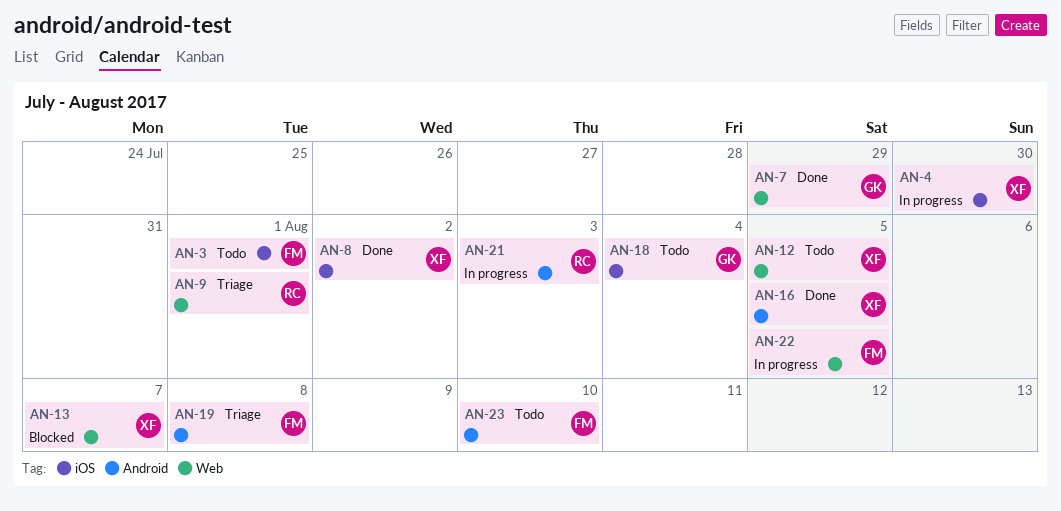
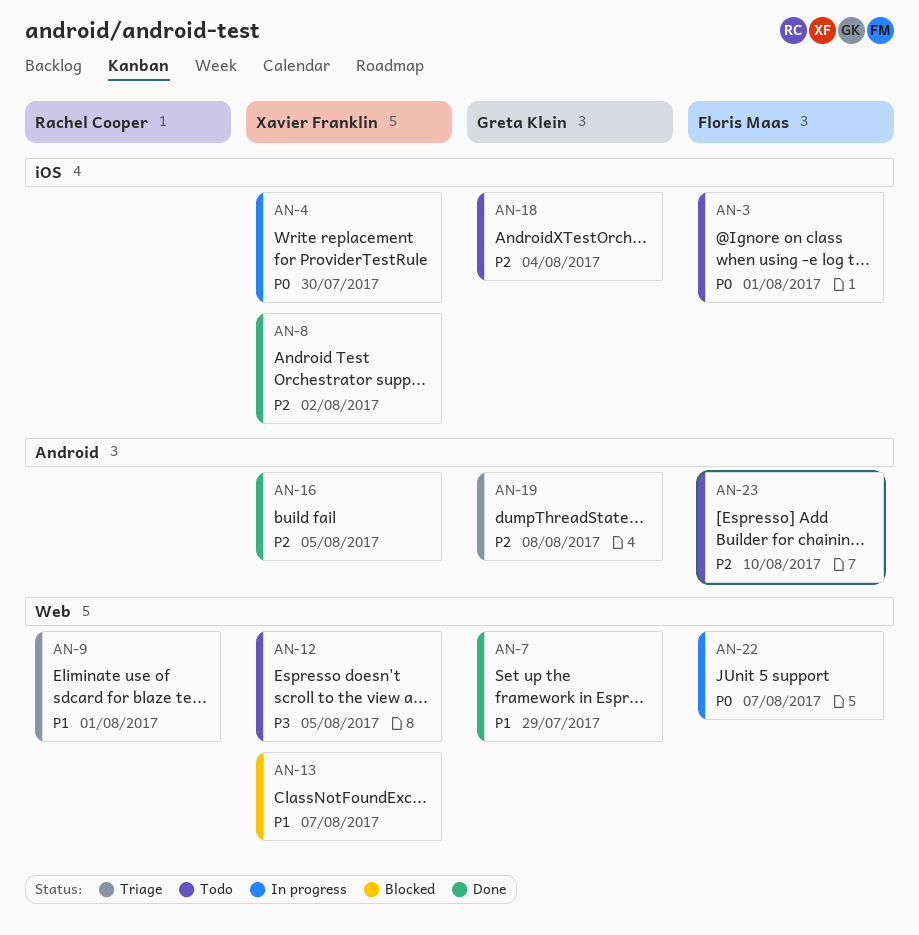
AN-19, owner: Floris Maas -> Greta Klein
AN-21: present -> none
AN-22, due: Aug 5 -> Aug 7

